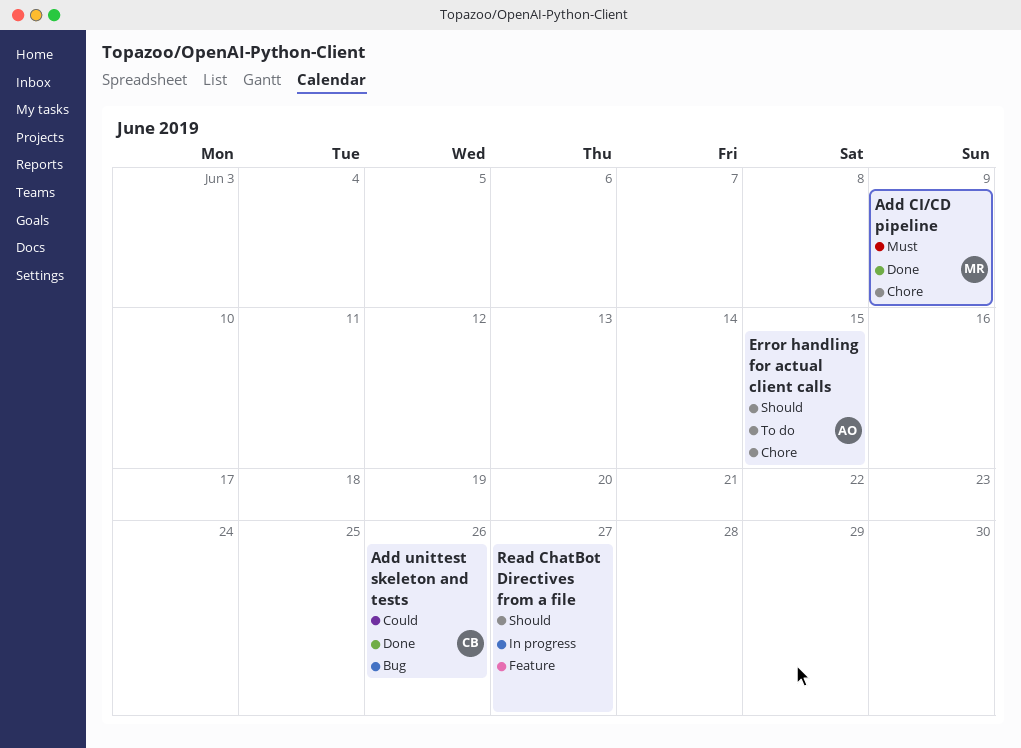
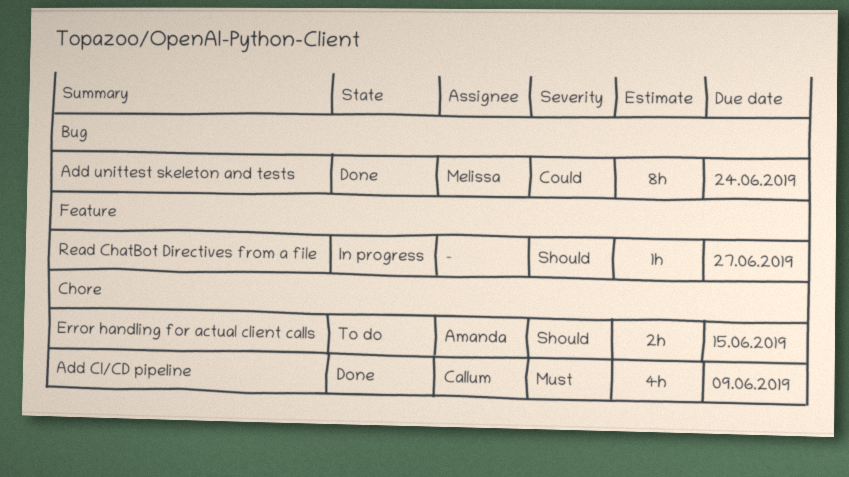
Add CI/CD pipeline, owner: Melissa -> Callum
Add unittest skeleton and tests, owner: Callum -> Melissa
Add unittest skeleton and tests, due: Jun 26 -> Jun 24

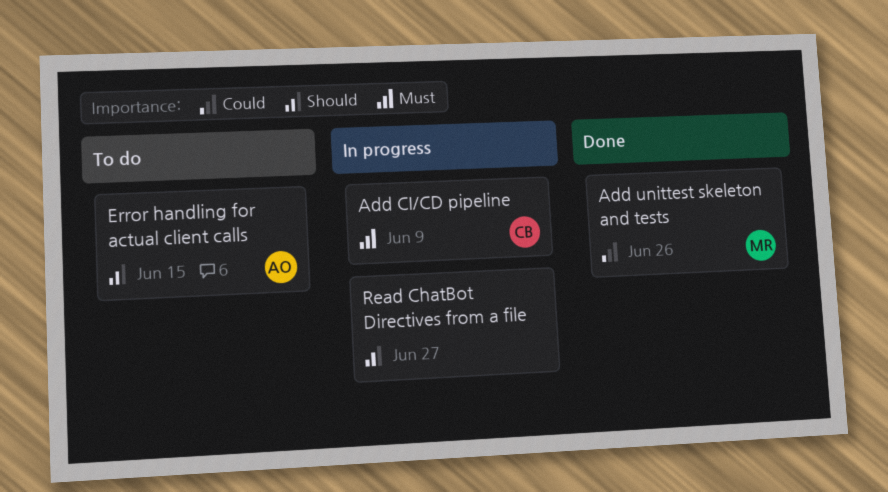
Add CI/CD pipeline, status: Done -> In progress
Add unittest skeleton and tests, due: Jun 24 -> Jun 26

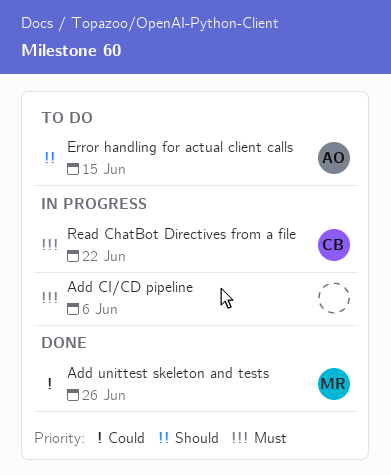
Add CI/CD pipeline, owner: CB -> none
Add CI/CD pipeline, due: Jun 9 -> Jun 6
Read ChatBot Directives from a file, owner: none -> CB
Read ChatBot Directives from a file, priority: Should -> Must
Read ChatBot Directives from a file, due: Jun 27 -> Jun 22

